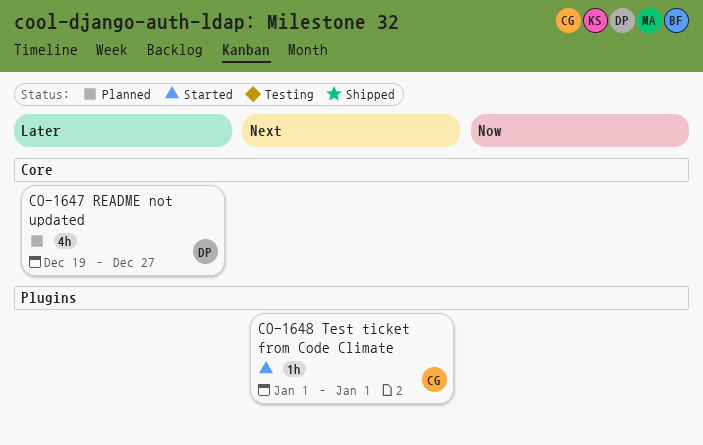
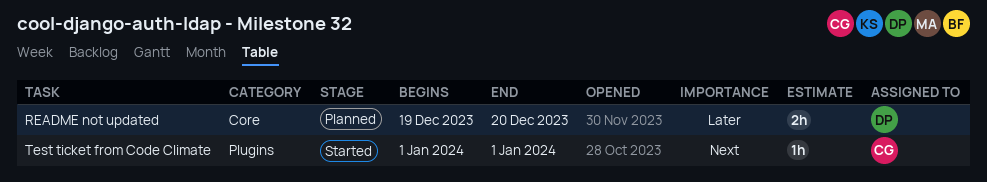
README not updated, estimate: 4h -> 2h
README not updated, due: Dec 27 -> Dec 20

